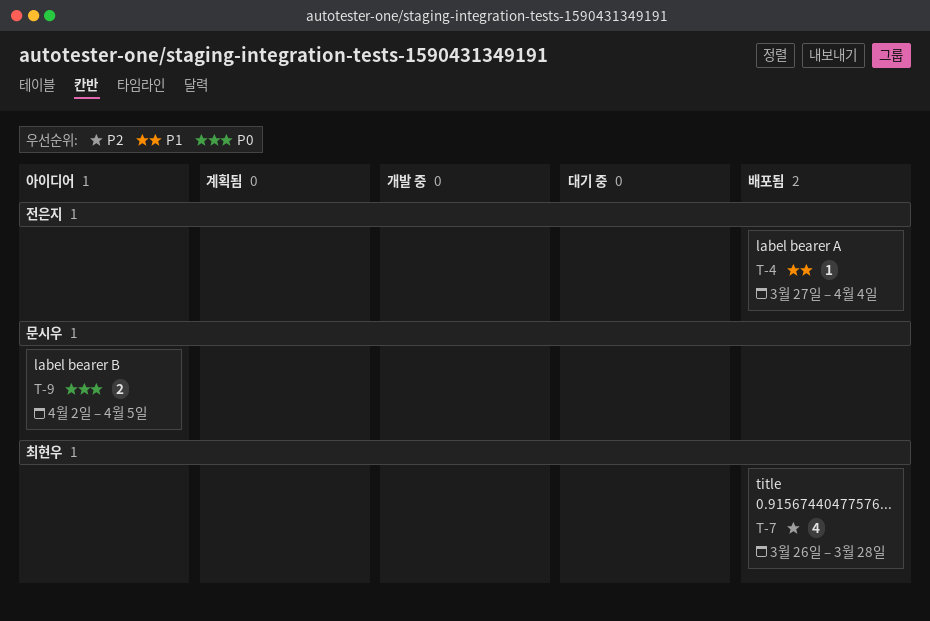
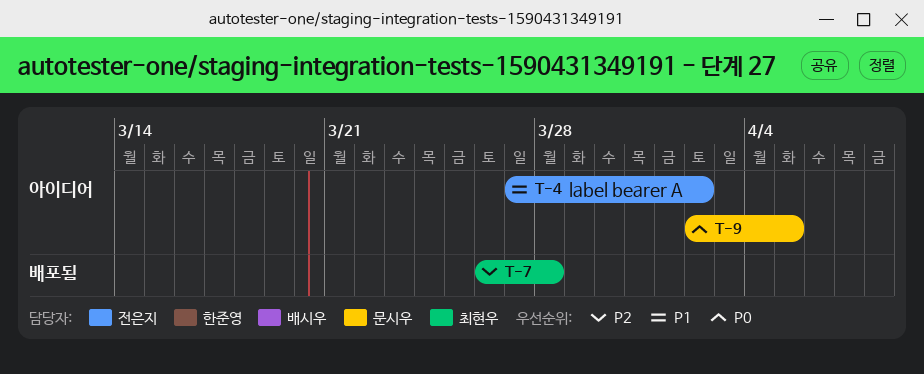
T-4, status: 배포됨 -> 아이디어
T-4, due: Apr 4 -> Apr 2

